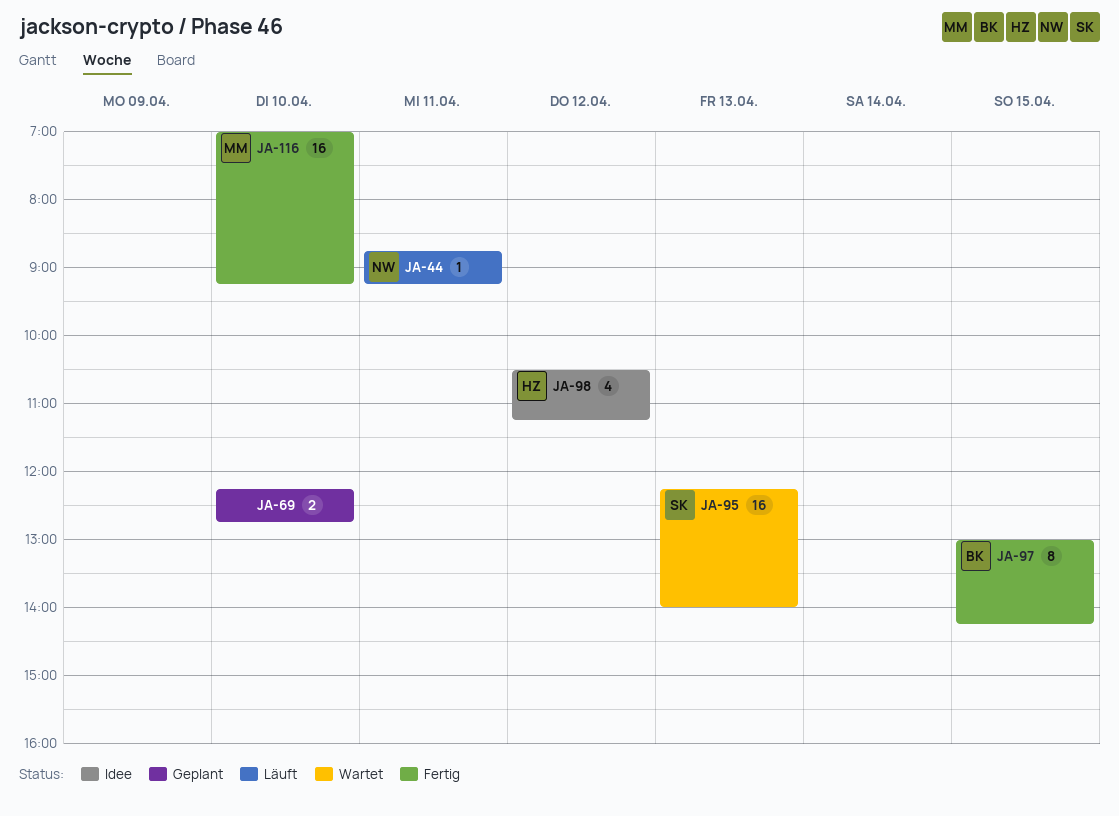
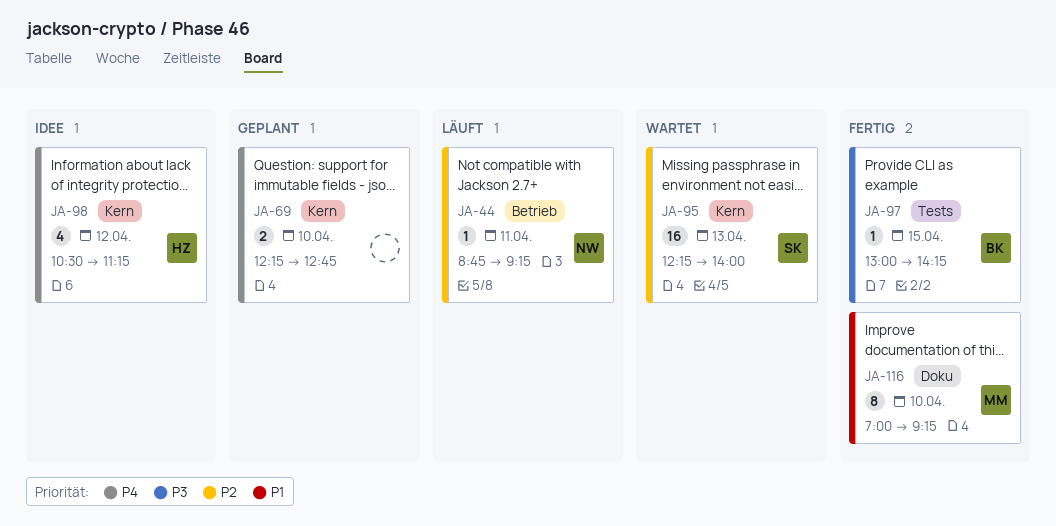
JA-97, estimate: 8 -> 1
JA-116, estimate: 16 -> 8

